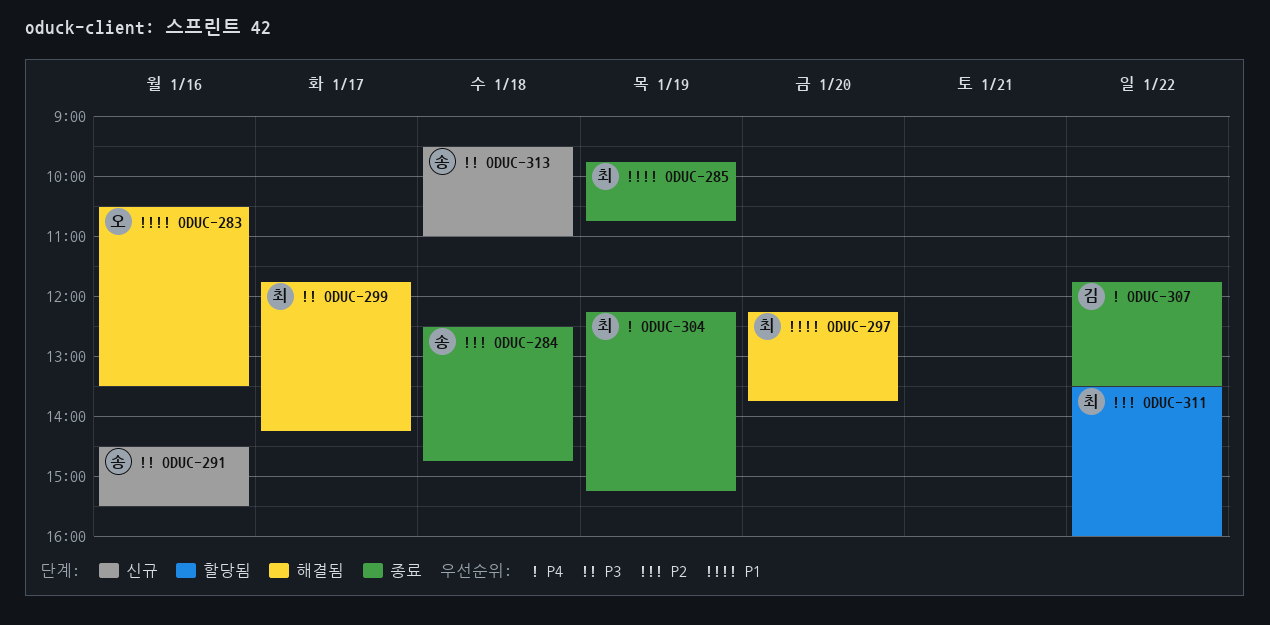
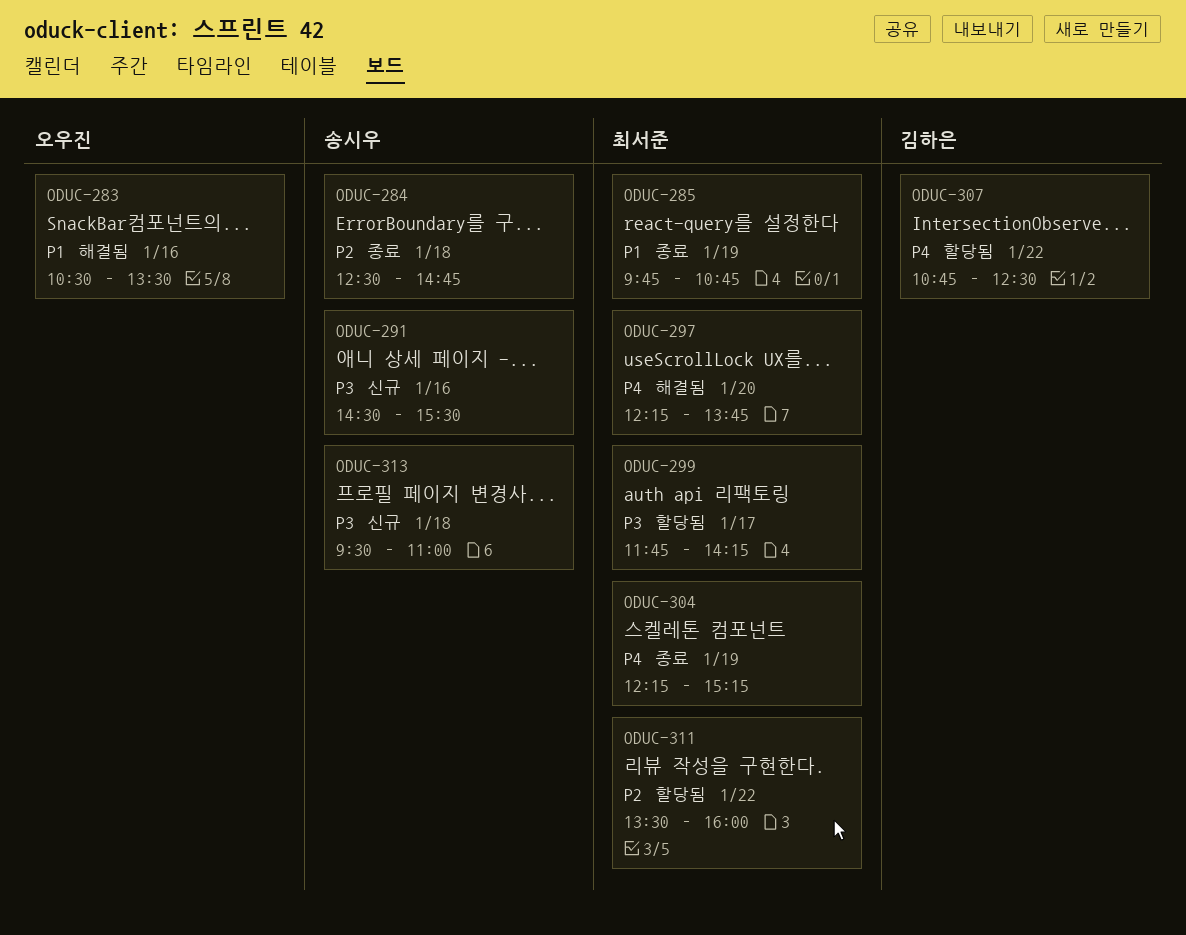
ODUC-297, priority: P1 -> P4
ODUC-299, status: 해결됨 -> 할당됨
ODUC-307, status: 종료 -> 할당됨
ODUC-307, begins: 11:45 -> 10:45
ODUC-307, ends: 13:30 -> 12:30

